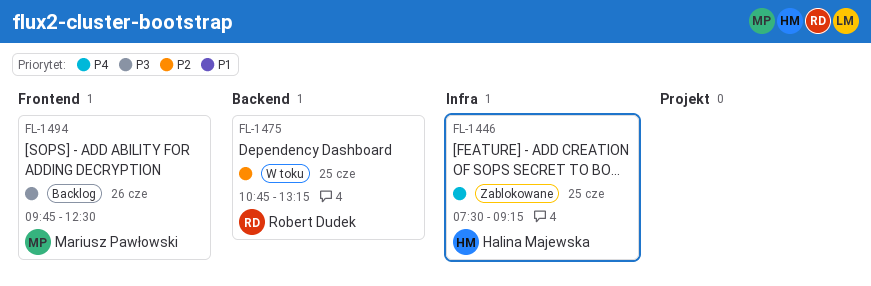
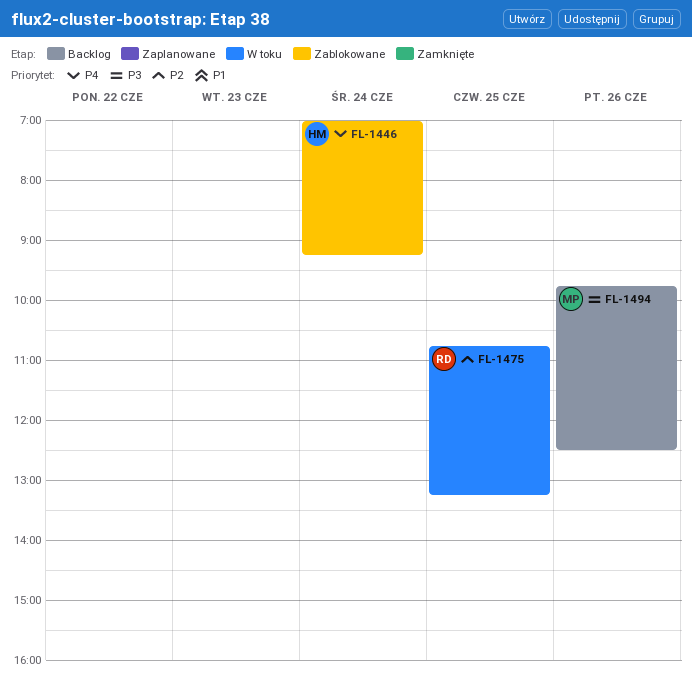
FL-1446, day: Jun 25 -> Jun 24
FL-1446, begins: 07:30 -> 07:00

